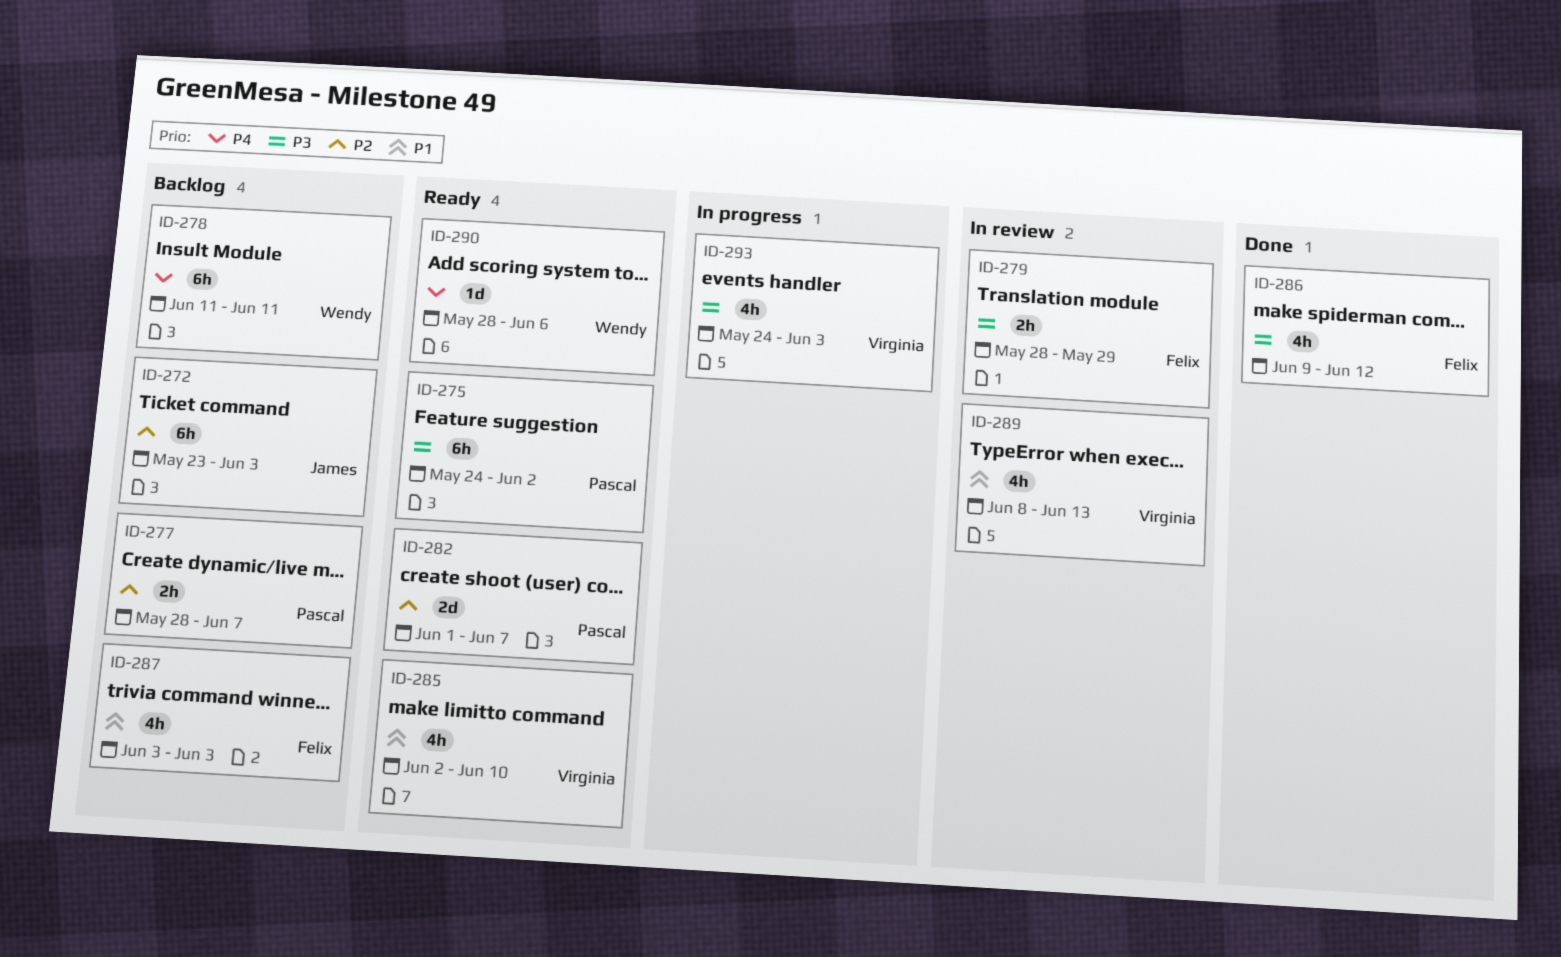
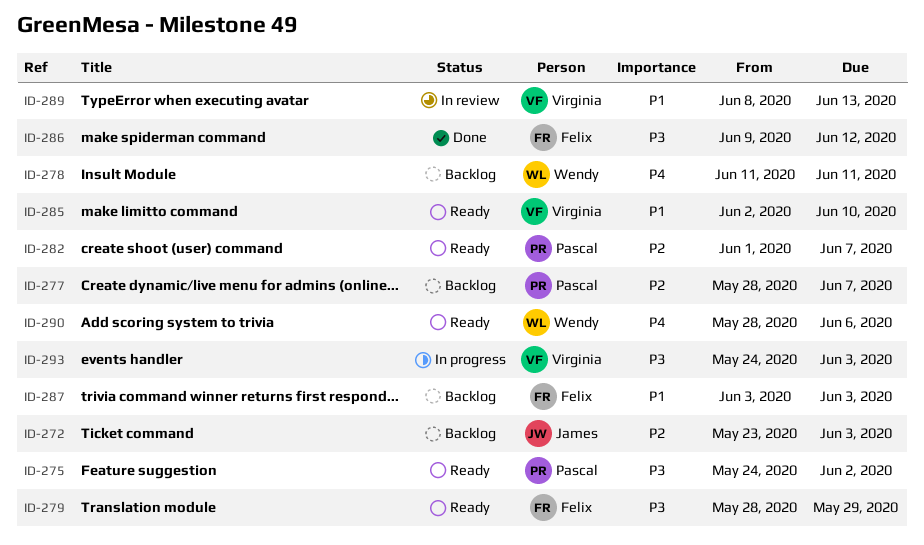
ID-279, status: In review -> Ready

